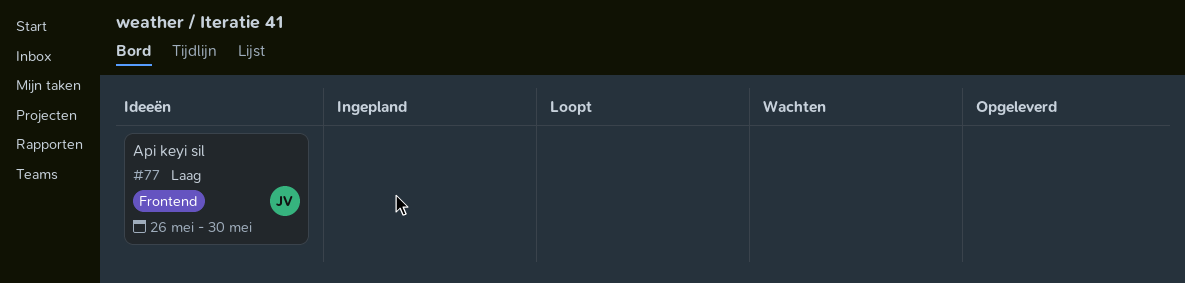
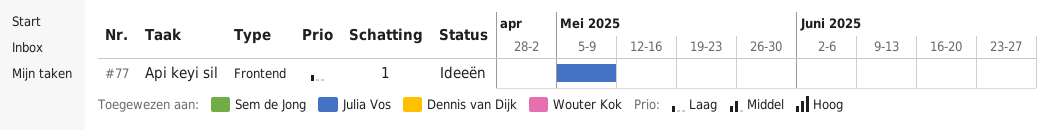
#77, start: May 26 -> May 5
#77, due: May 30 -> May 9

